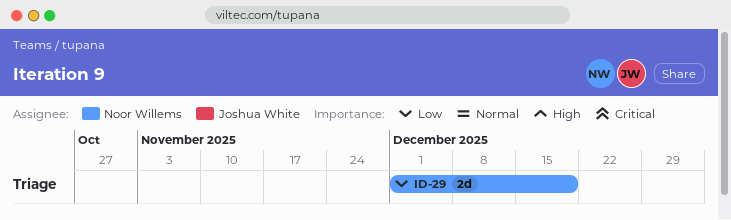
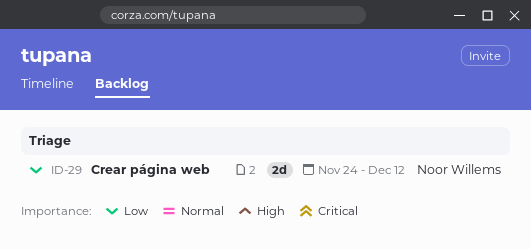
ID-29, start: Dec 1 -> Nov 24
ID-29, due: Dec 19 -> Dec 12

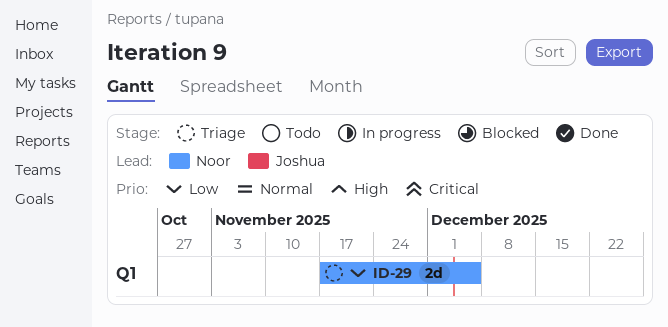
ID-29, start: Nov 24 -> Nov 17
ID-29, due: Dec 12 -> Dec 5

